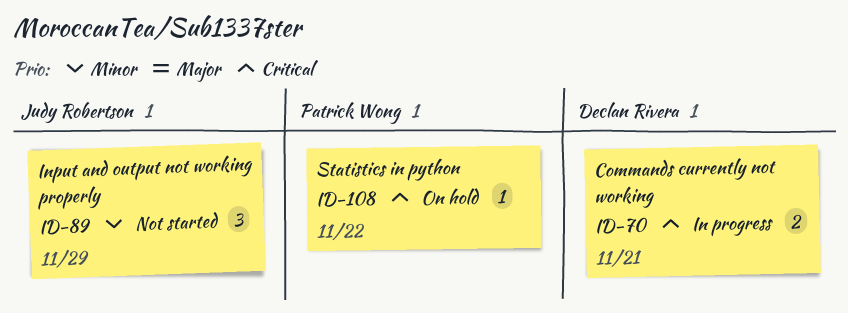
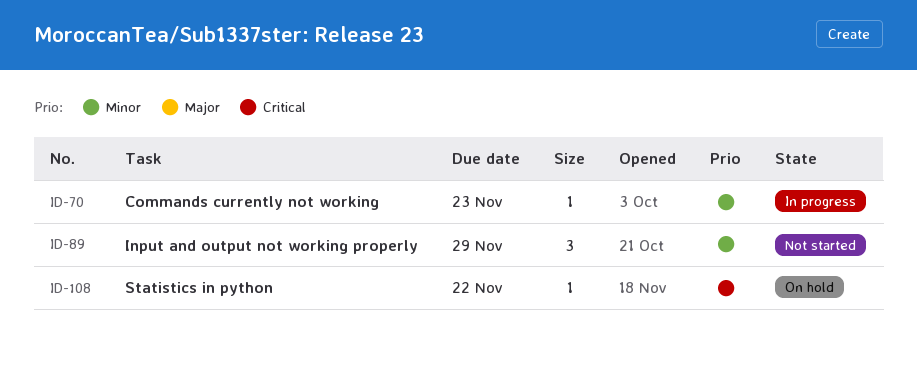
ID-70, priority: Critical -> Minor
ID-70, estimate: 2 -> 1
ID-70, due: Nov 21 -> Nov 23

